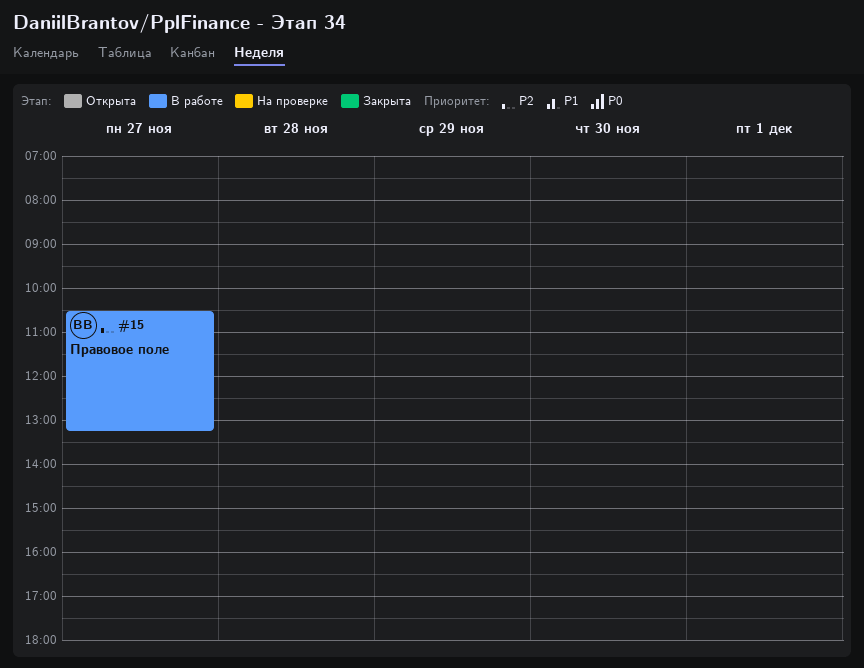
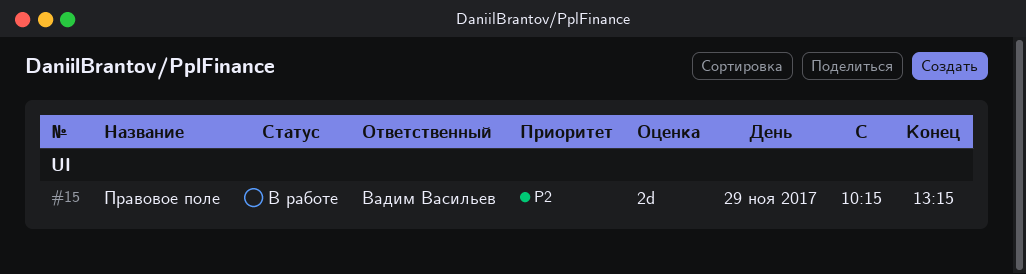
#15, day: Nov 27 -> Nov 29
#15, begins: 10:30 -> 10:15

